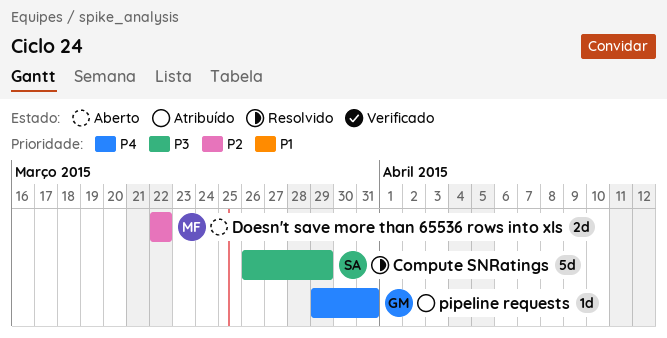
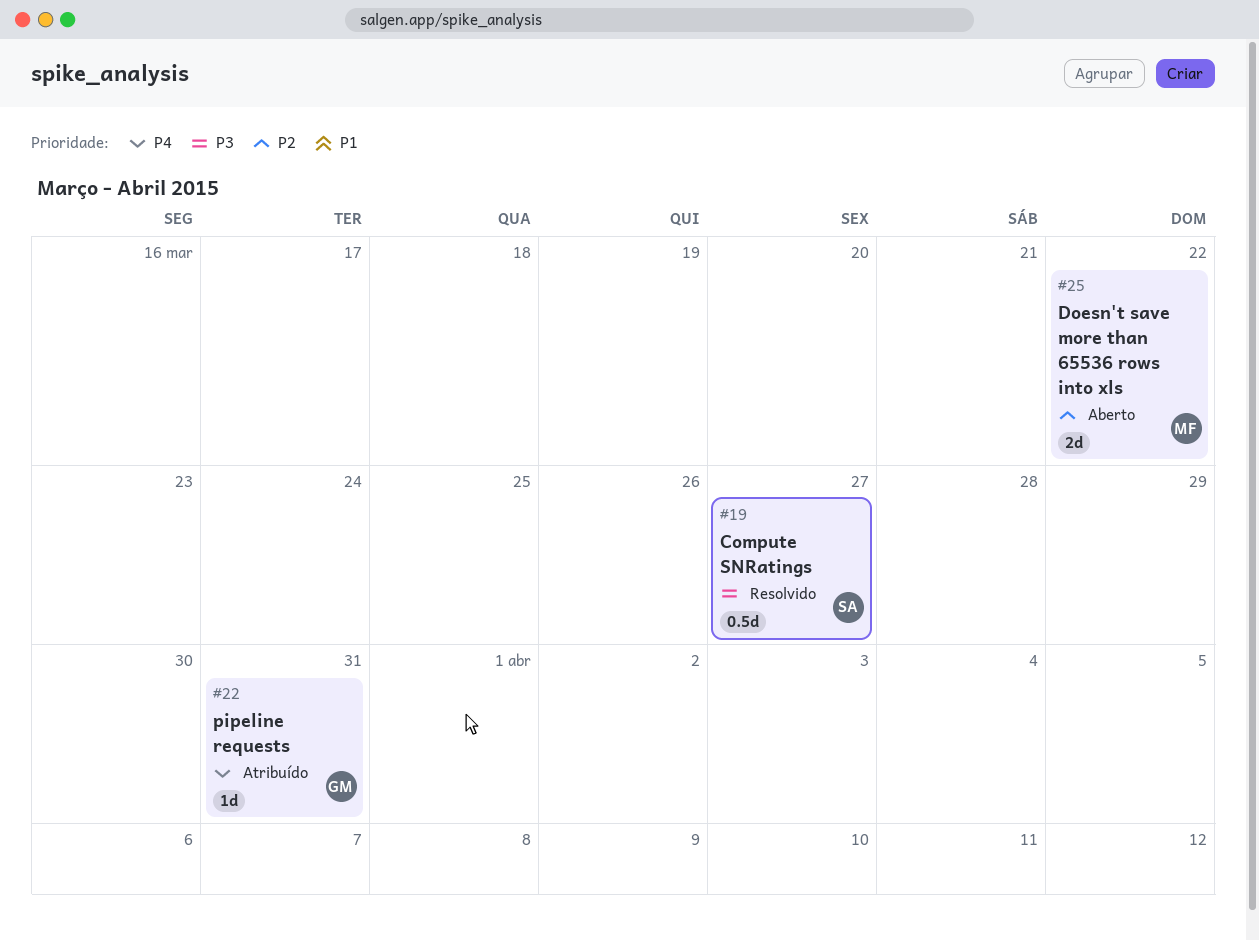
Compute SNRatings, estimate: 5d -> 0.5d
Compute SNRatings, due: Mar 29 -> Mar 27

